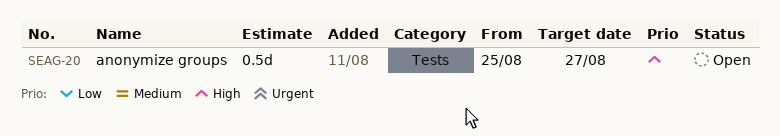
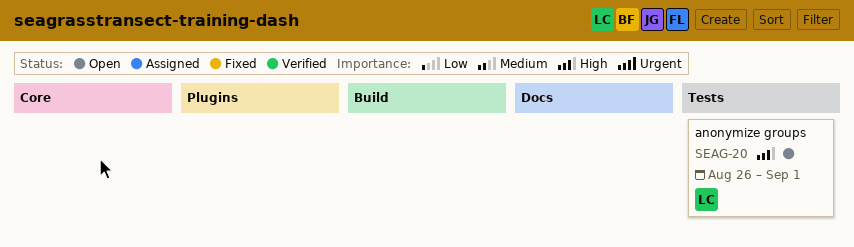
SEAG-20, start: Aug 25 -> Aug 26
SEAG-20, due: Aug 27 -> Sep 1

